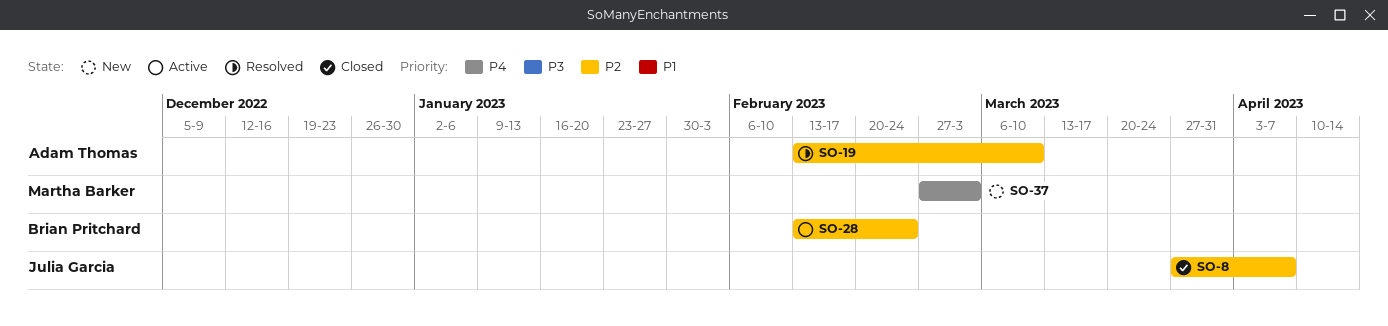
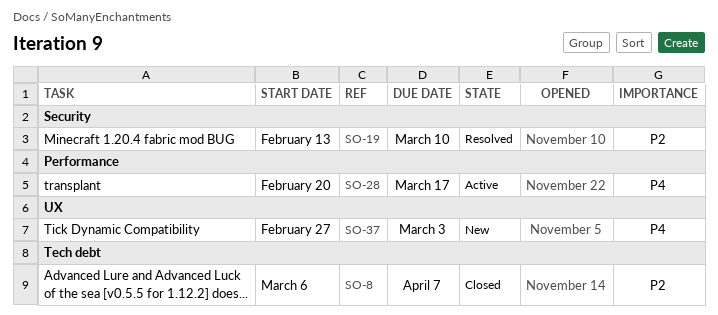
SO-8, start: Mar 27 -> Mar 6
SO-28, priority: P2 -> P4
SO-28, start: Feb 13 -> Feb 20
SO-28, due: Feb 24 -> Mar 17

